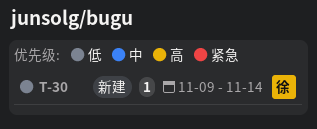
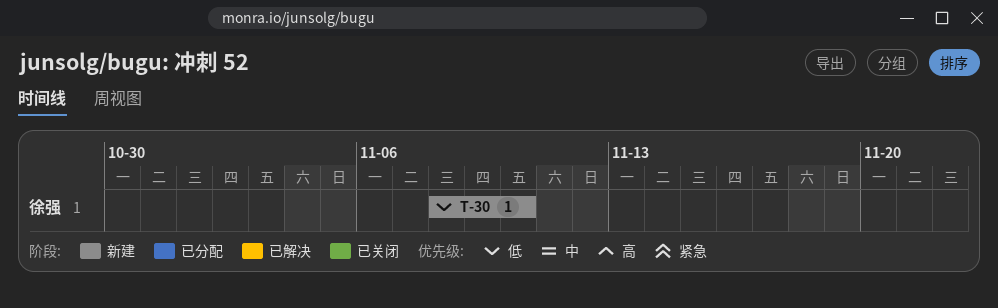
T-30, start: Nov 9 -> Nov 8
T-30, due: Nov 14 -> Nov 10

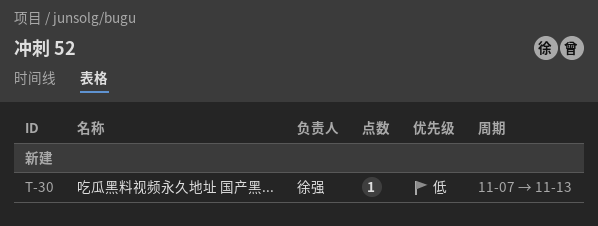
T-30, start: Nov 8 -> Nov 7
T-30, due: Nov 10 -> Nov 13

